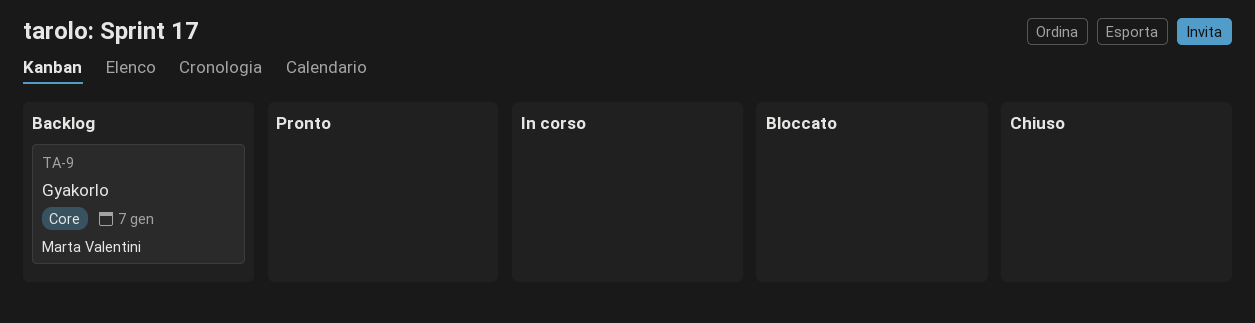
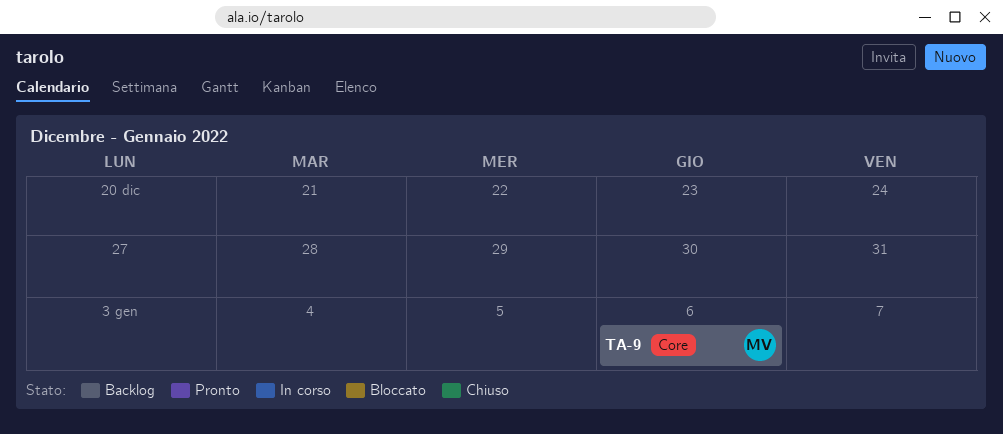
TA-9, due: Jan 7 -> Jan 6

